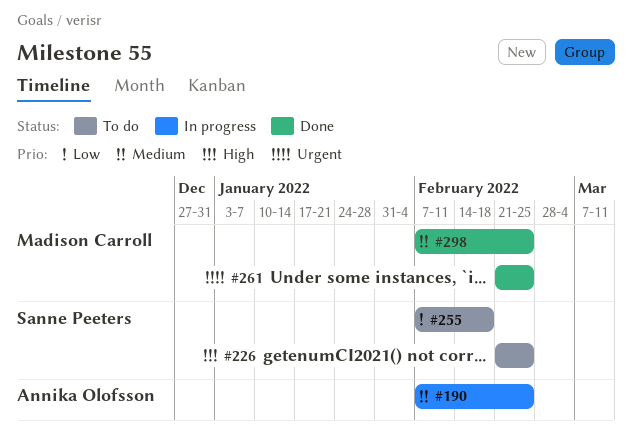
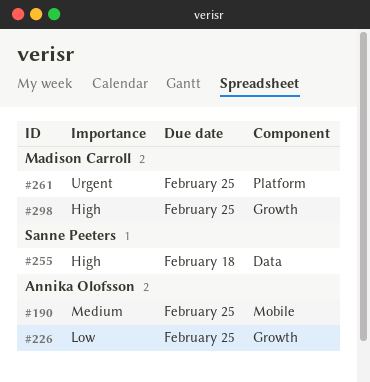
#226, owner: Sanne Peeters -> Annika Olofsson
#226, priority: High -> Low
#255, priority: Low -> High
#298, priority: Medium -> High

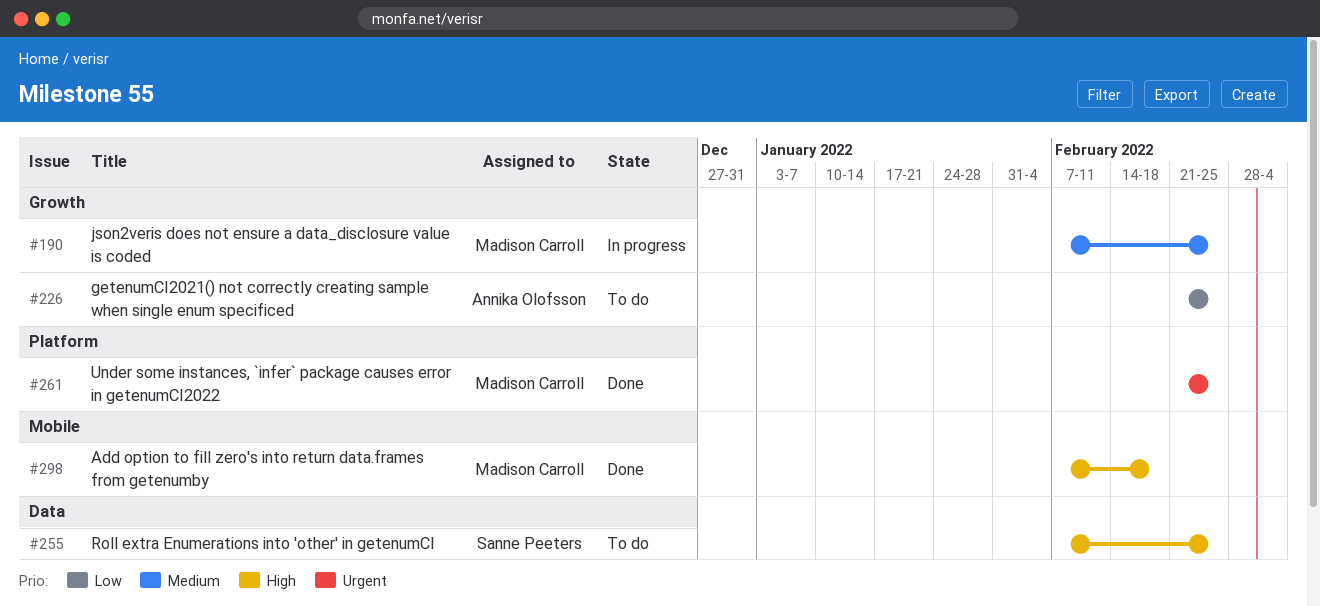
#190, owner: Annika Olofsson -> Madison Carroll
#190, label: Mobile -> Growth
#255, due: Feb 18 -> Feb 25
#298, label: Growth -> Mobile
#298, due: Feb 25 -> Feb 18

